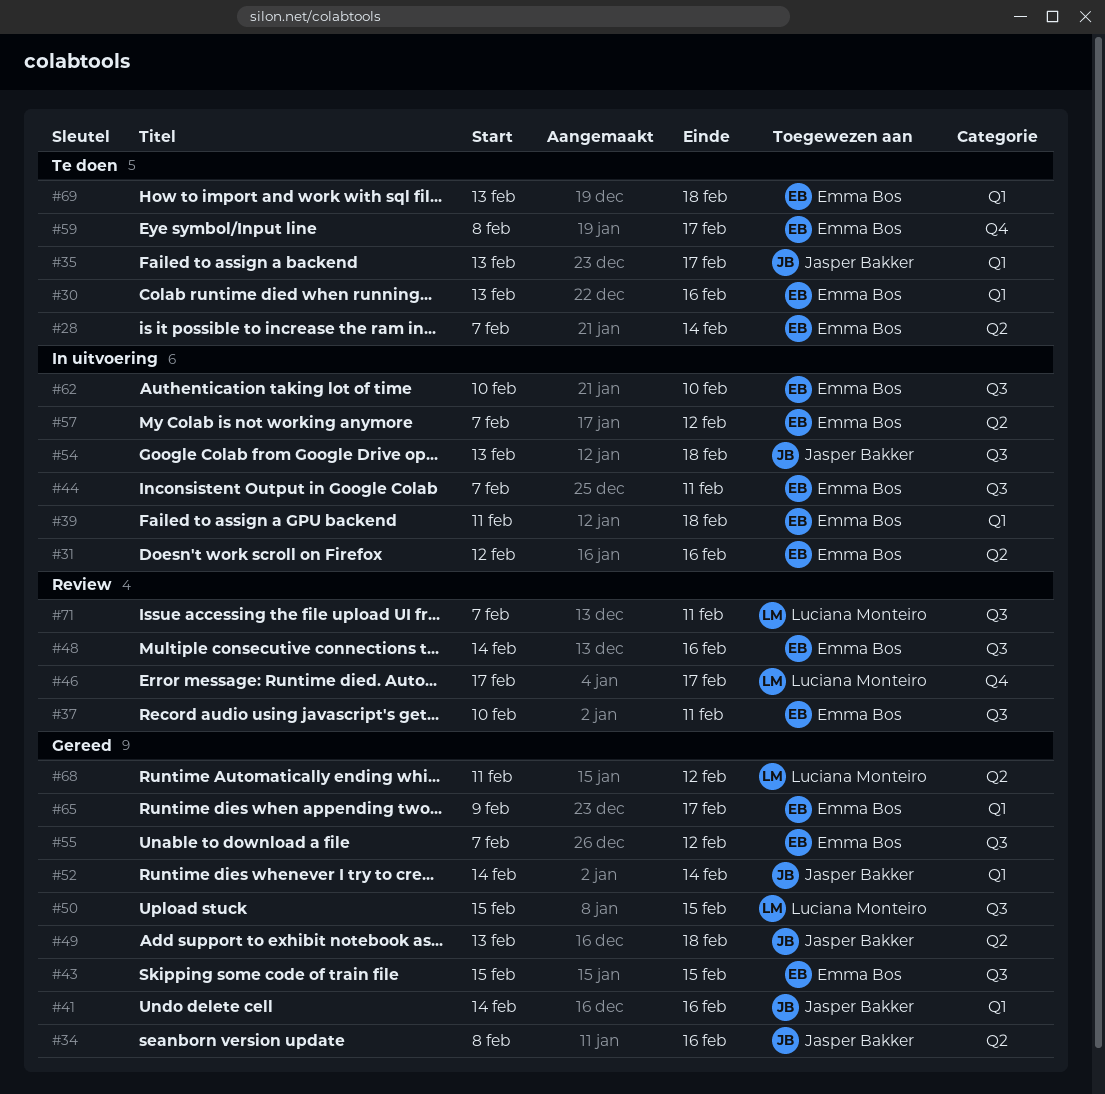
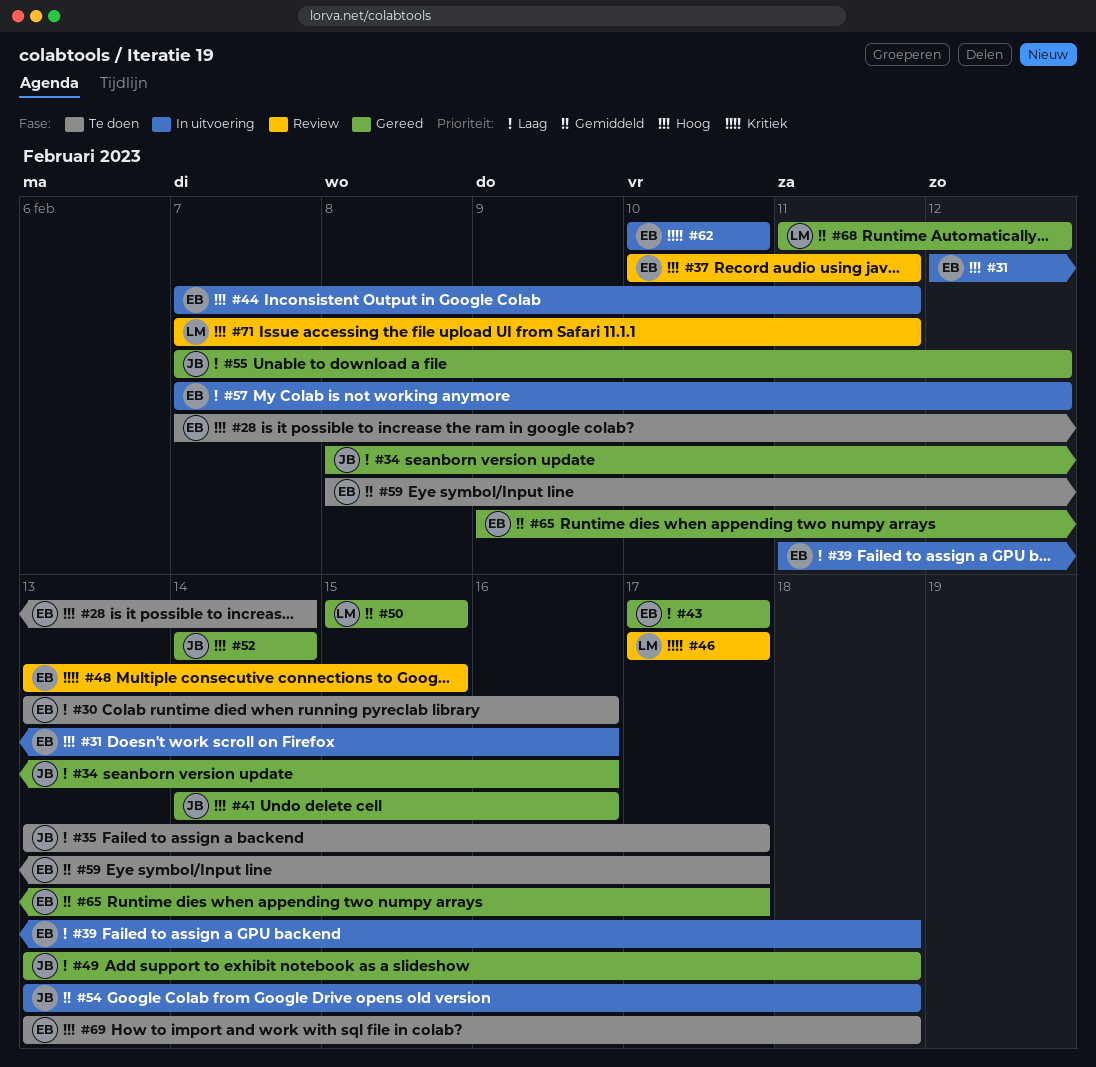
#43, start: Feb 15 -> Feb 17
#43, due: Feb 15 -> Feb 17
#48, start: Feb 14 -> Feb 13
#48, due: Feb 16 -> Feb 15
#55, owner: Emma Bos -> Jasper Bakker

